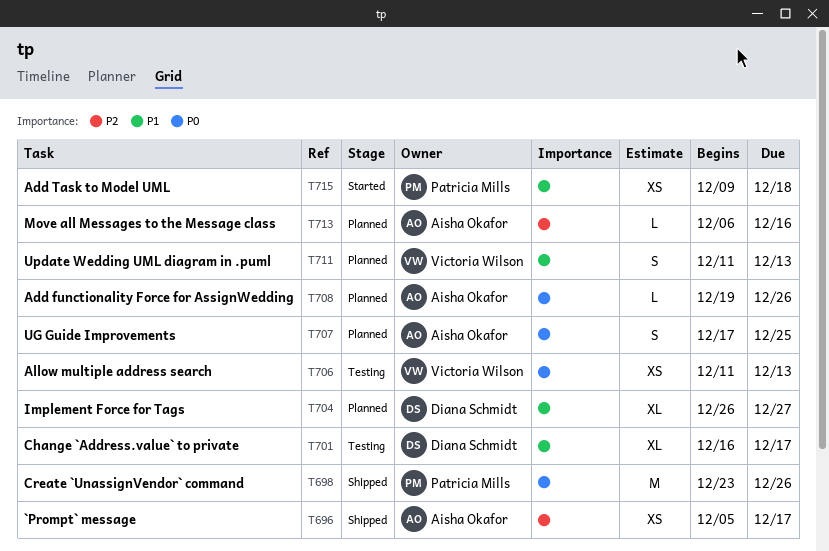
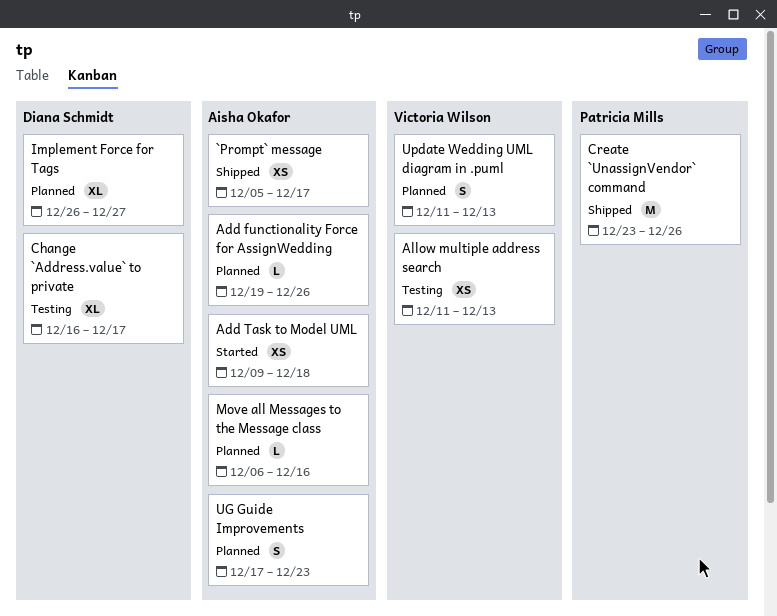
Add Task to Model UML, owner: Patricia Mills -> Aisha Okafor
UG Guide Improvements, due: Dec 25 -> Dec 23

